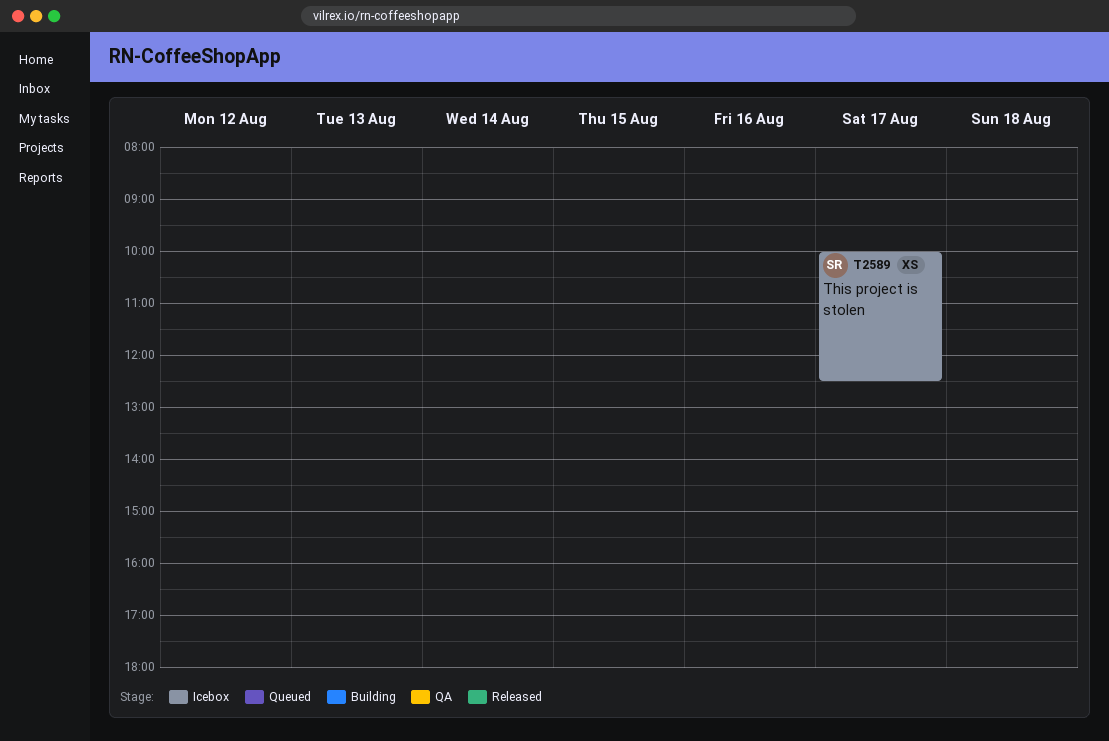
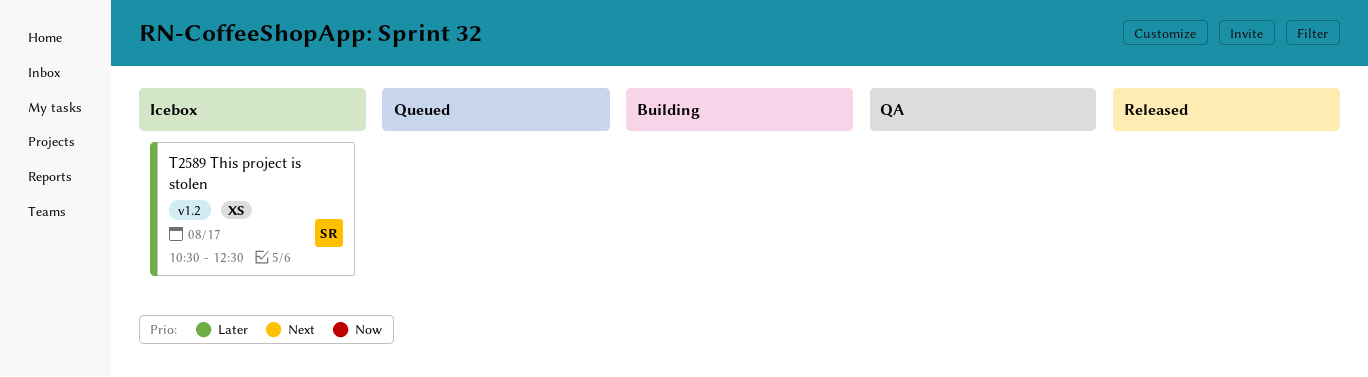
T2589, begins: 10:00 -> 10:30

